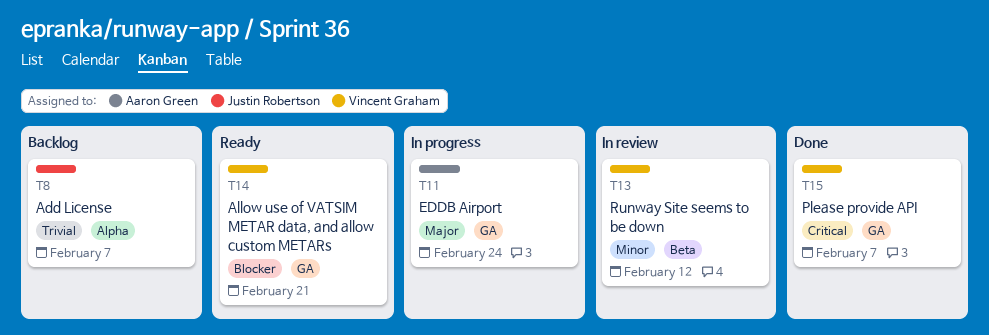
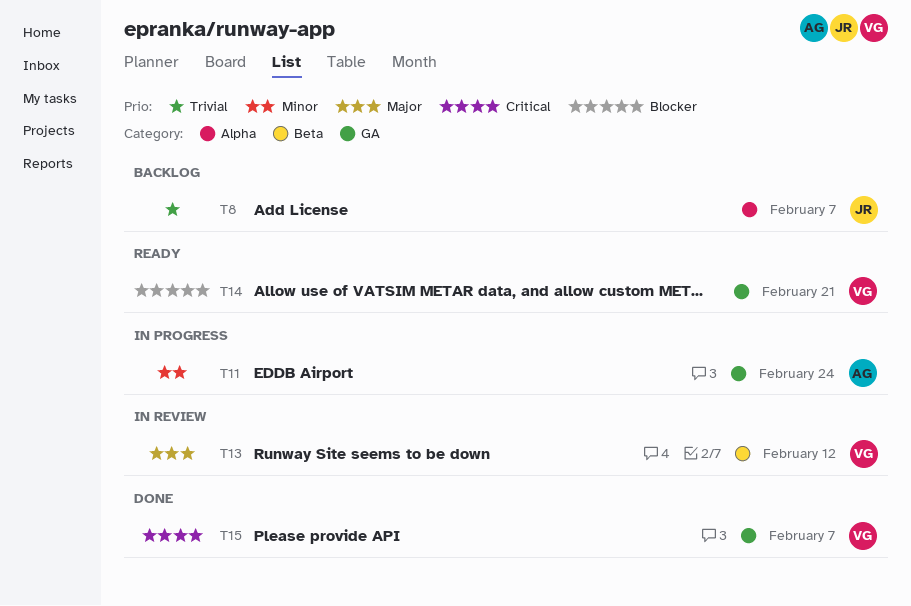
T11, priority: Major -> Minor
T13, priority: Minor -> Major

